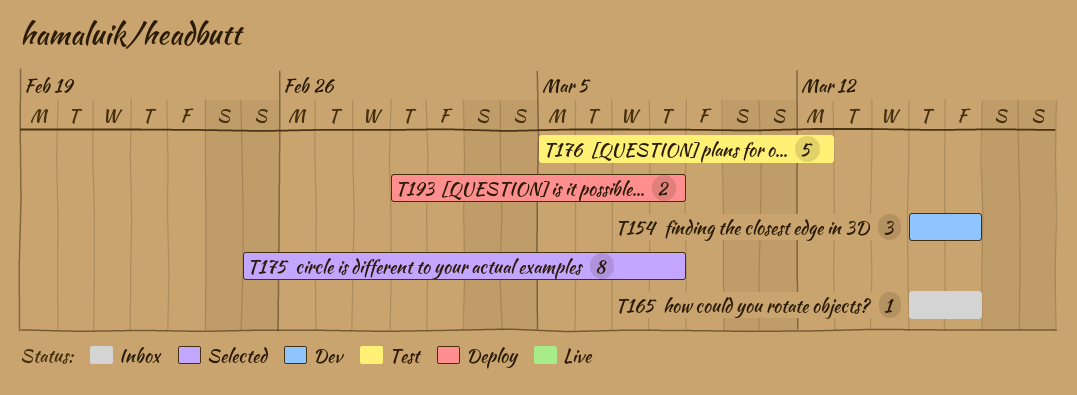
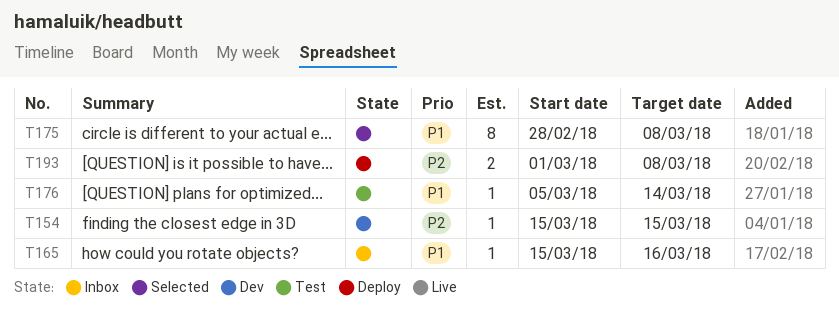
T154, estimate: 3 -> 1
T154, due: Mar 16 -> Mar 15
T175, start: Feb 25 -> Feb 28
T176, estimate: 5 -> 1
T176, due: Mar 12 -> Mar 14

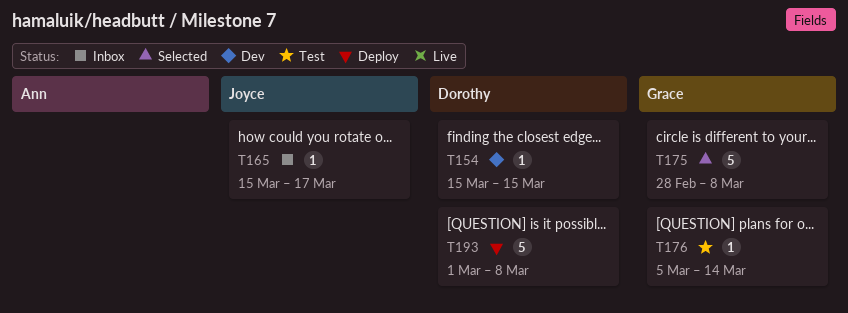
T165, due: Mar 16 -> Mar 17
T175, estimate: 8 -> 5
T193, estimate: 2 -> 5

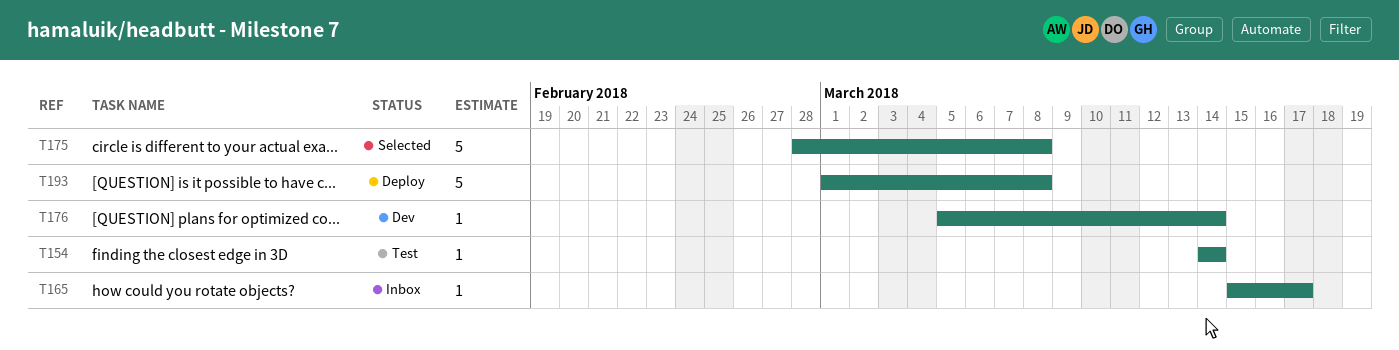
T154, status: Dev -> Test
T154, start: Mar 15 -> Mar 14
T154, due: Mar 15 -> Mar 14
T176, status: Test -> Dev

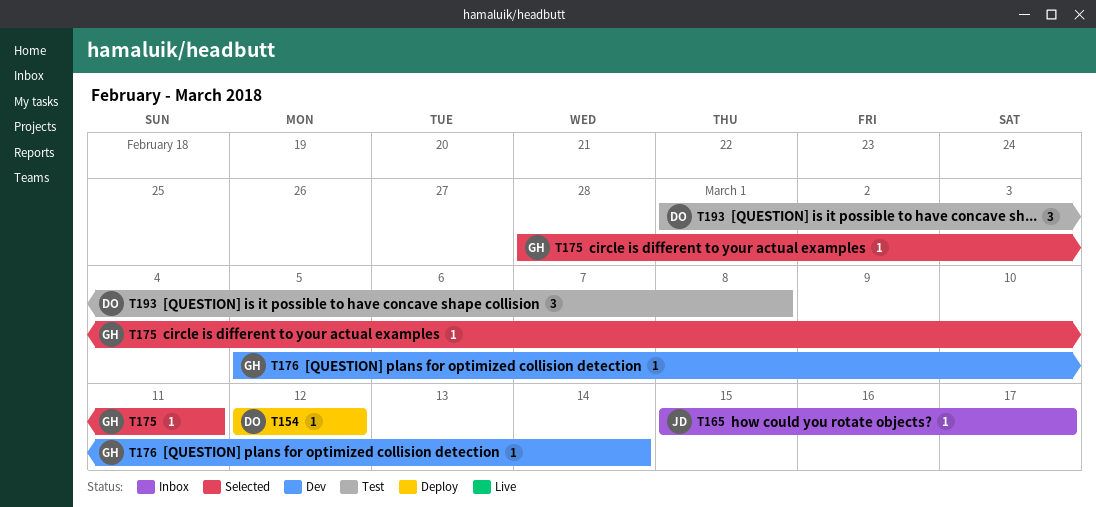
T154, status: Test -> Deploy
T154, start: Mar 14 -> Mar 12
T154, due: Mar 14 -> Mar 12
T175, estimate: 5 -> 1
T175, due: Mar 8 -> Mar 11
T193, status: Deploy -> Test
T193, estimate: 5 -> 3

